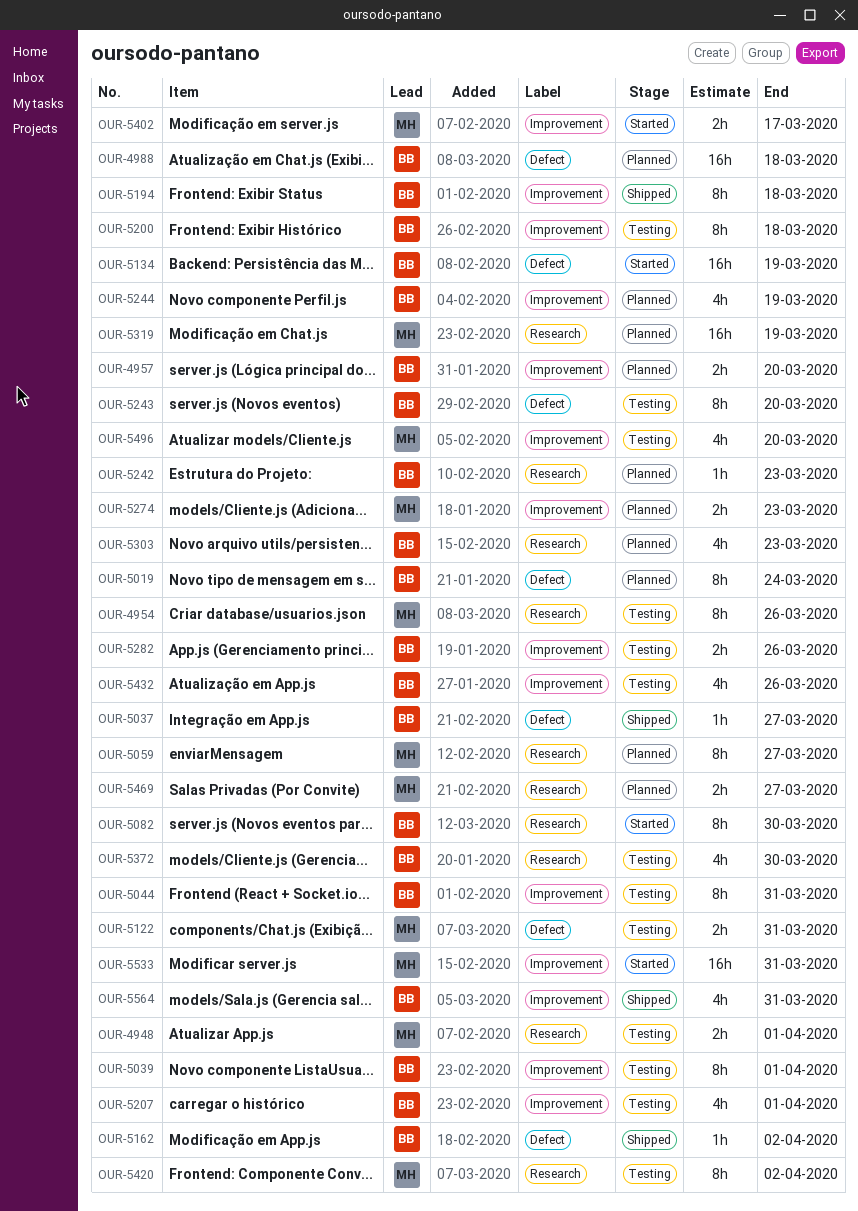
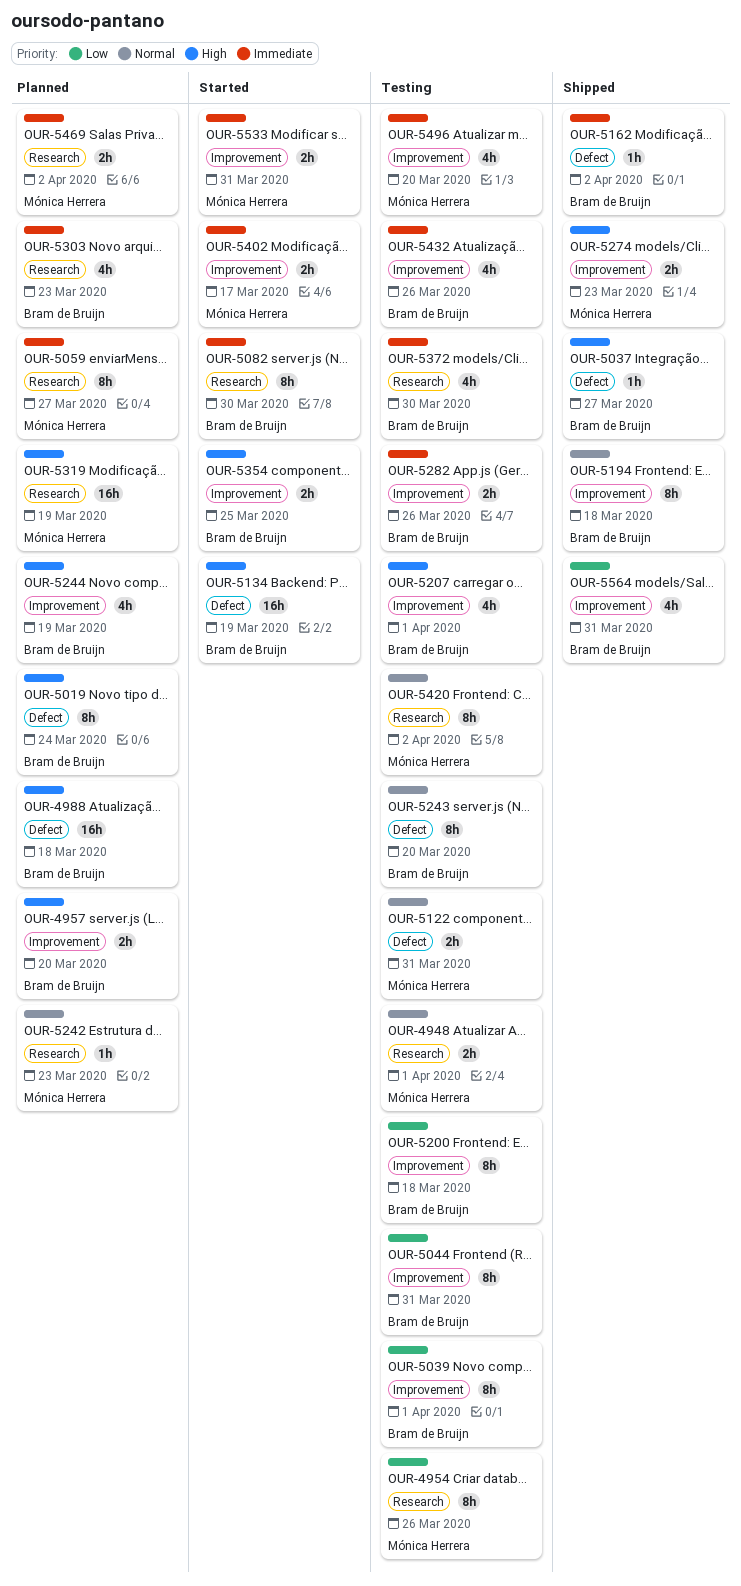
OUR-5242, owner: Bram de Bruijn -> Mónica Herrera
OUR-5274, status: Planned -> Shipped
OUR-5354: none -> present
OUR-5469, due: Mar 27 -> Apr 2
OUR-5533, estimate: 16h -> 2h

